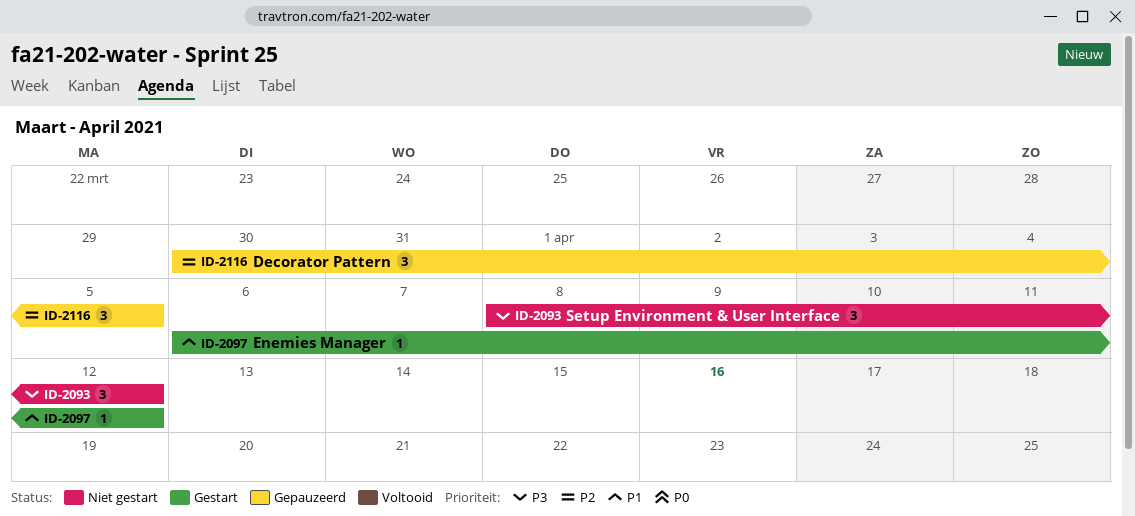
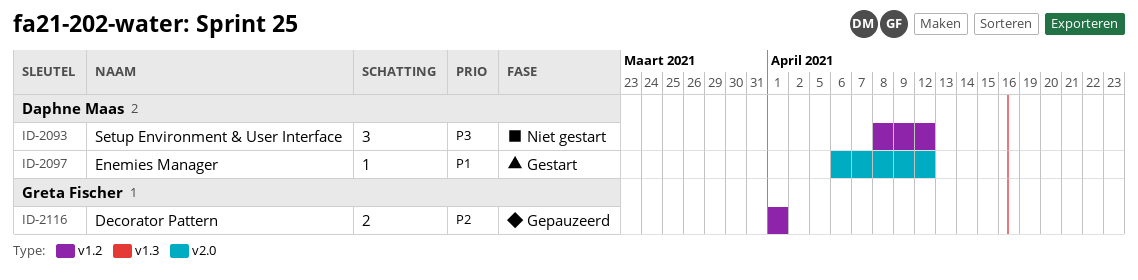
ID-2116, estimate: 3 -> 2
ID-2116, start: Mar 30 -> Apr 1
ID-2116, due: Apr 5 -> Apr 1

